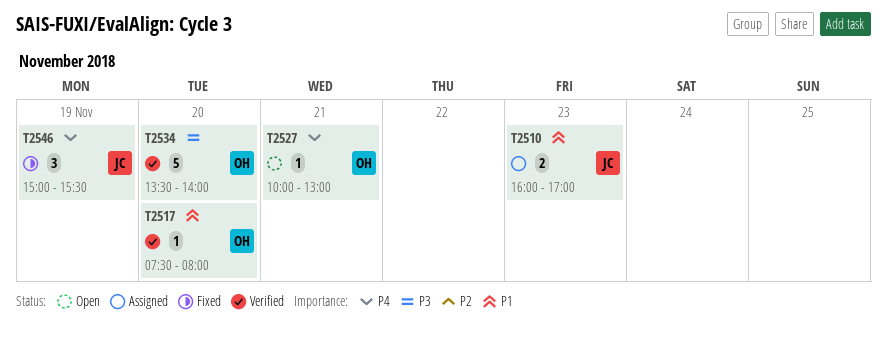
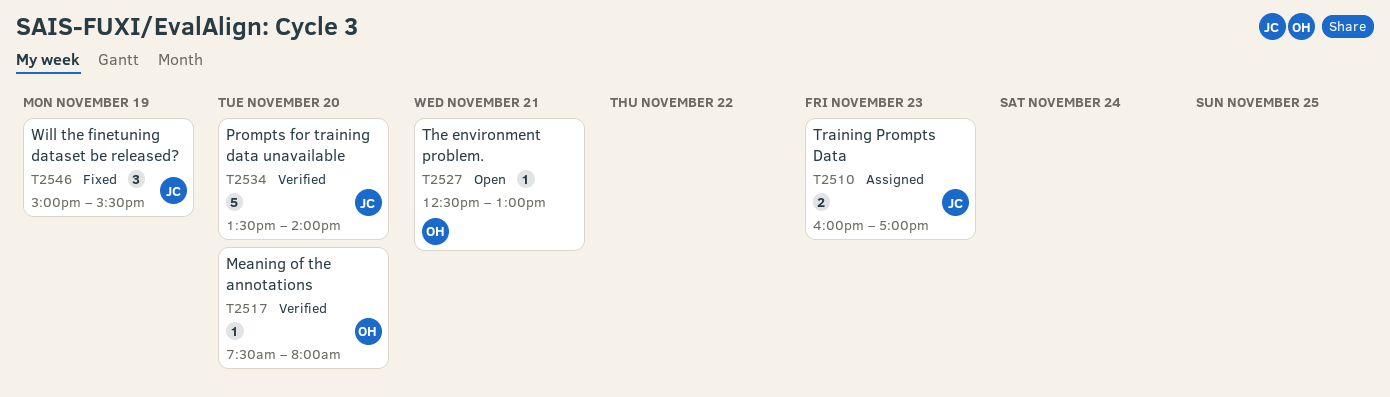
T2527, begins: 10:00 -> 12:30
T2534, owner: OH -> JC

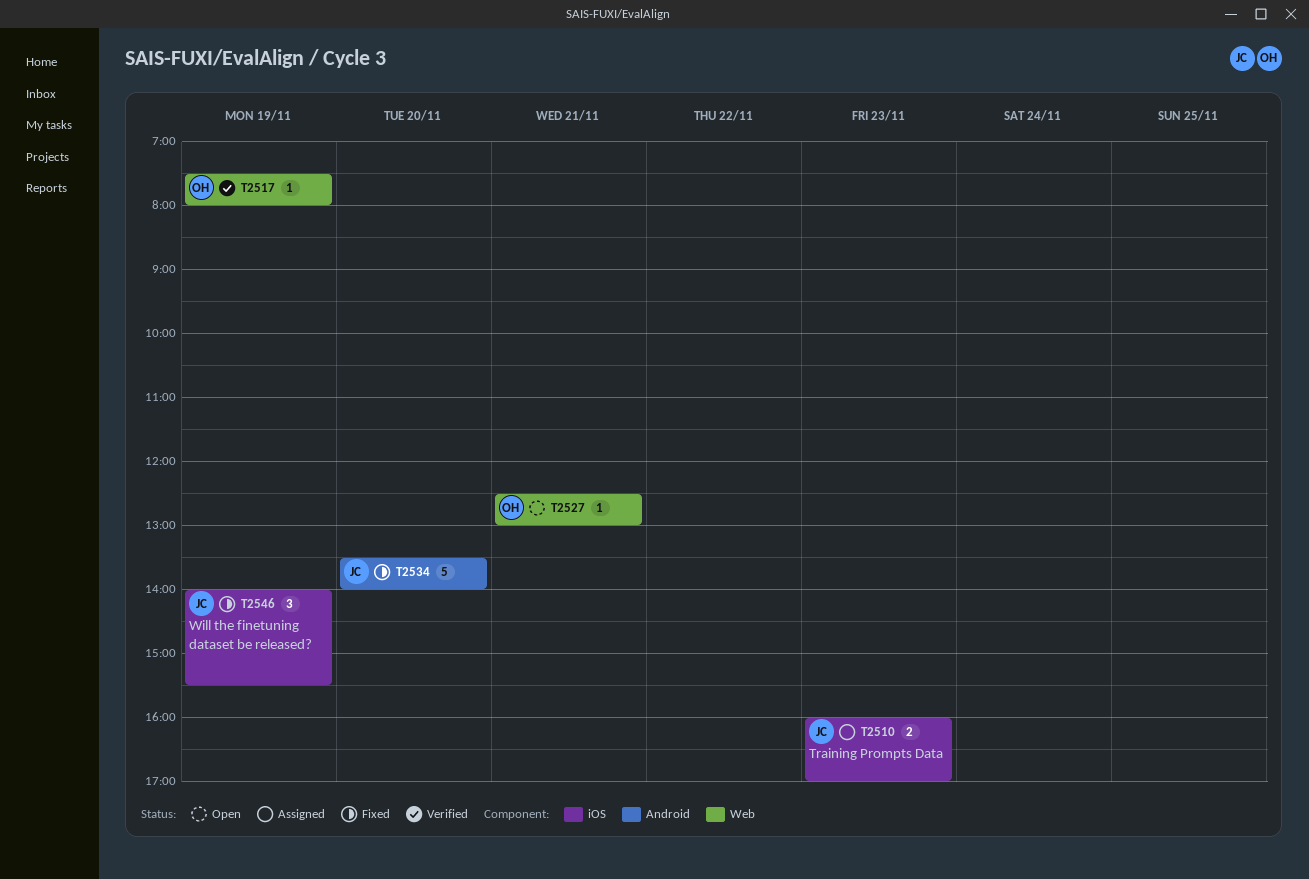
T2517, day: Nov 20 -> Nov 19
T2534, status: Verified -> Fixed
T2546, begins: 15:00 -> 14:00

